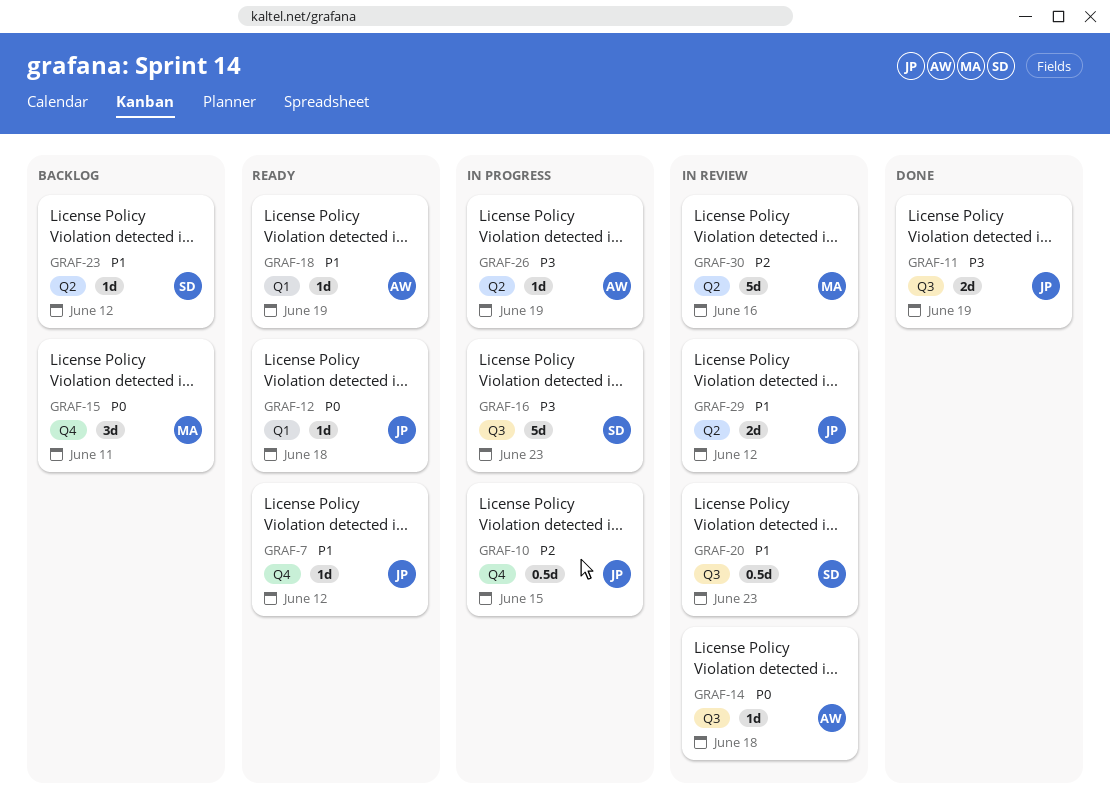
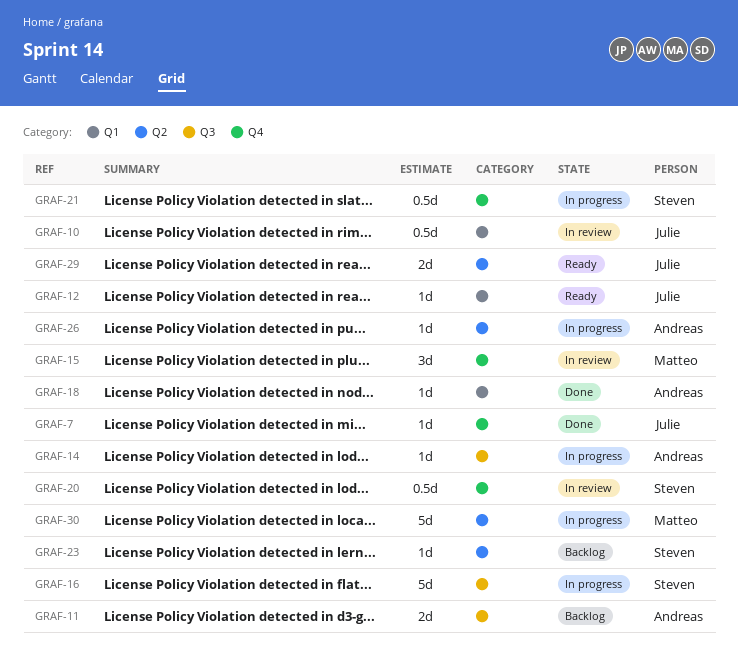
GRAF-7, status: Ready -> Done
GRAF-10, status: In progress -> In review
GRAF-10, label: Q4 -> Q1
GRAF-11, status: Done -> Backlog
GRAF-11, owner: Julie -> Andreas
GRAF-14, status: In review -> In progress
GRAF-15, status: Backlog -> In review
GRAF-18, status: Ready -> Done
GRAF-20, label: Q3 -> Q4
GRAF-21: none -> present
GRAF-29, status: In review -> Ready
GRAF-30, status: In review -> In progress

